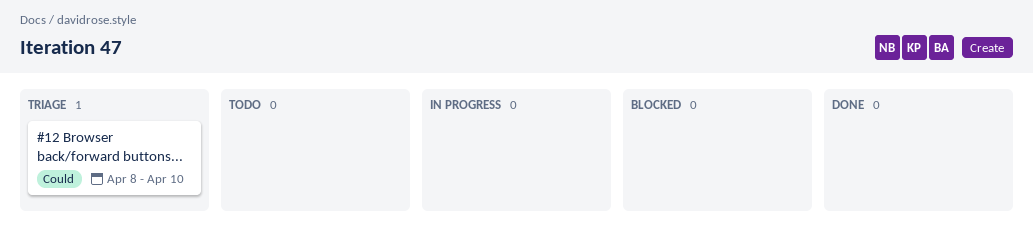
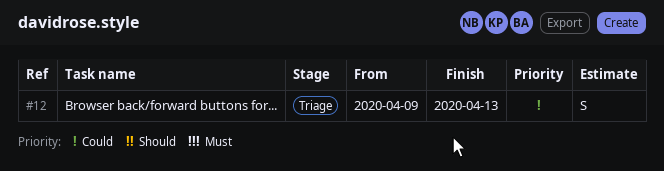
#12, start: Apr 8 -> Apr 9
#12, due: Apr 10 -> Apr 13

